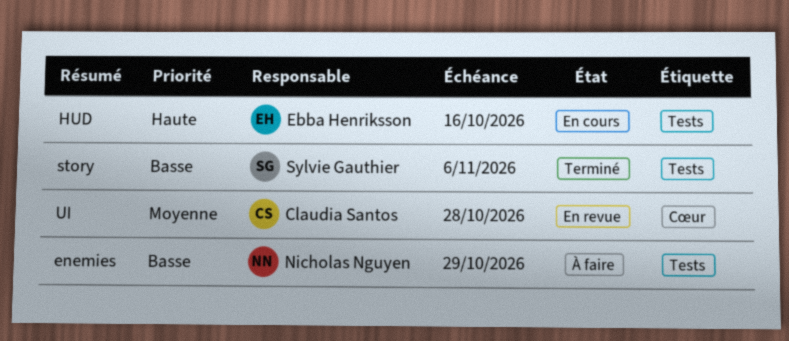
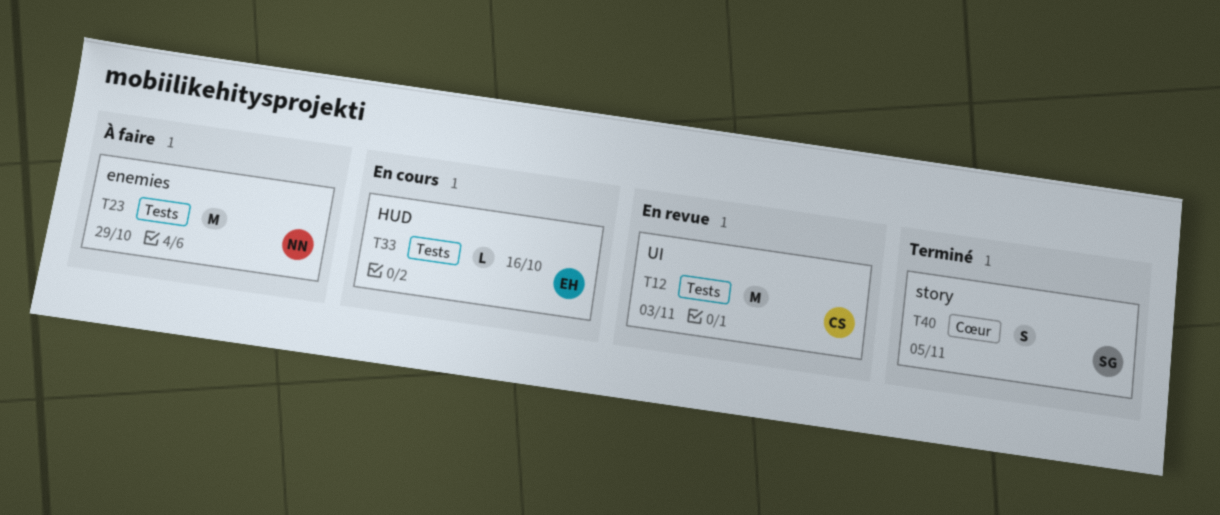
story, label: Tests -> Cœur
story, due: Nov 6 -> Nov 5
UI, label: Cœur -> Tests
UI, due: Oct 28 -> Nov 3

